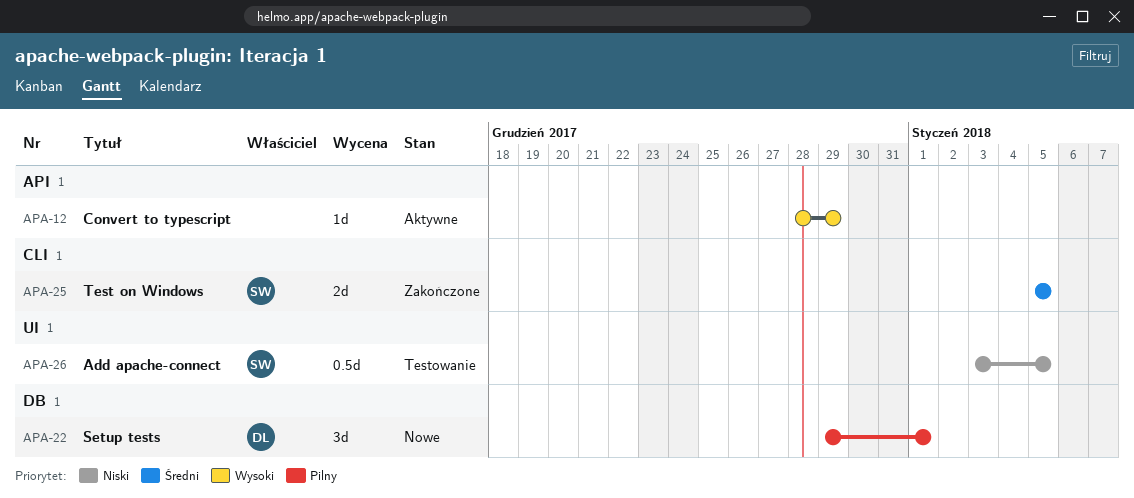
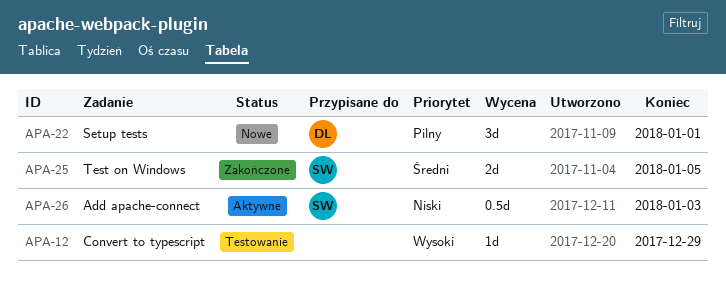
APA-12, status: Aktywne -> Testowanie
APA-26, status: Testowanie -> Aktywne
APA-26, due: Jan 5 -> Jan 3

